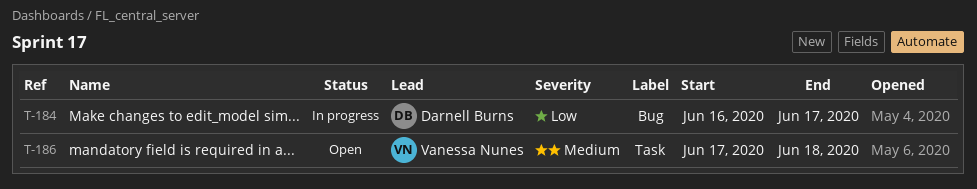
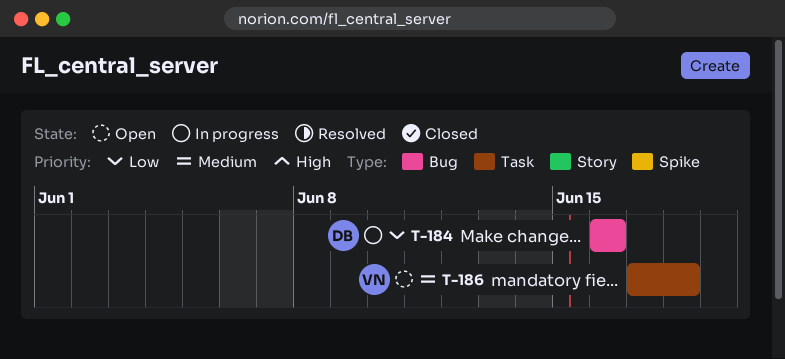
T-184, due: Jun 17 -> Jun 16

